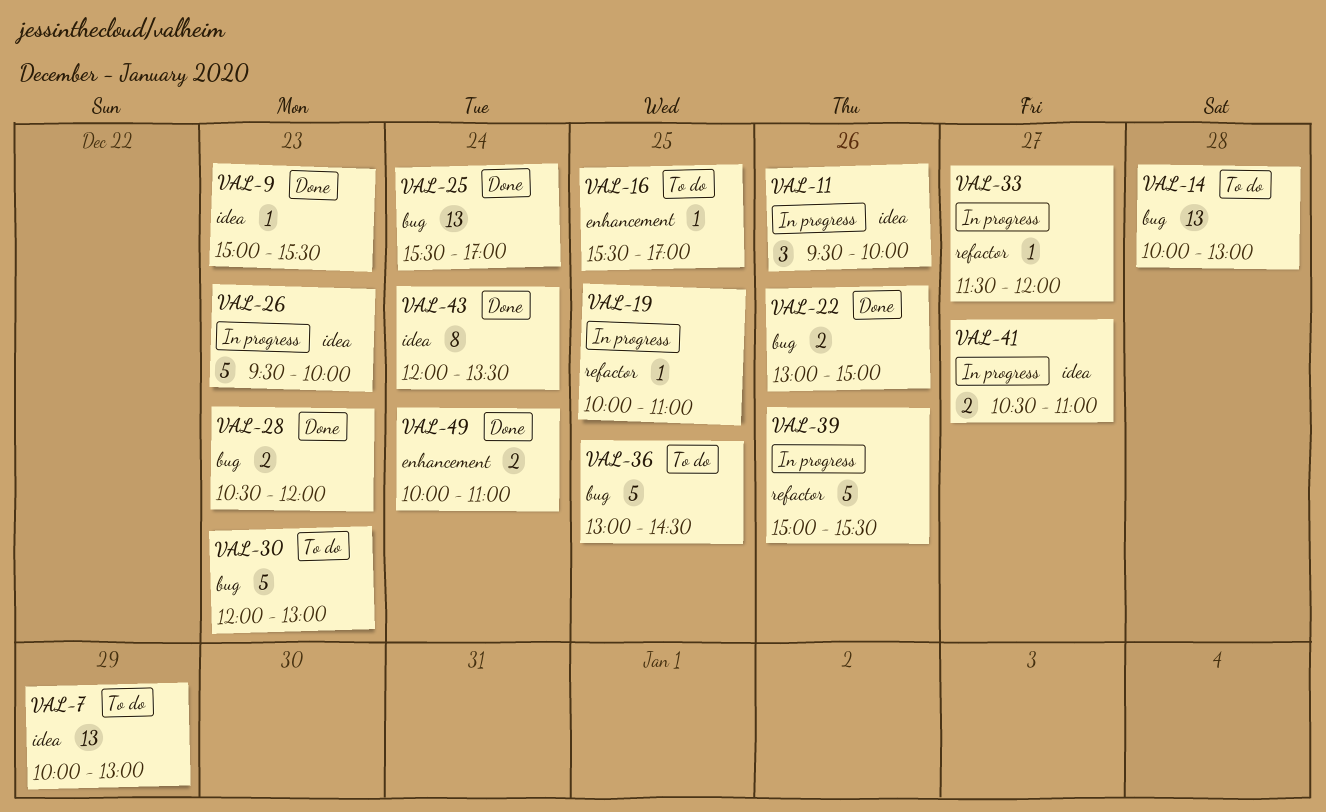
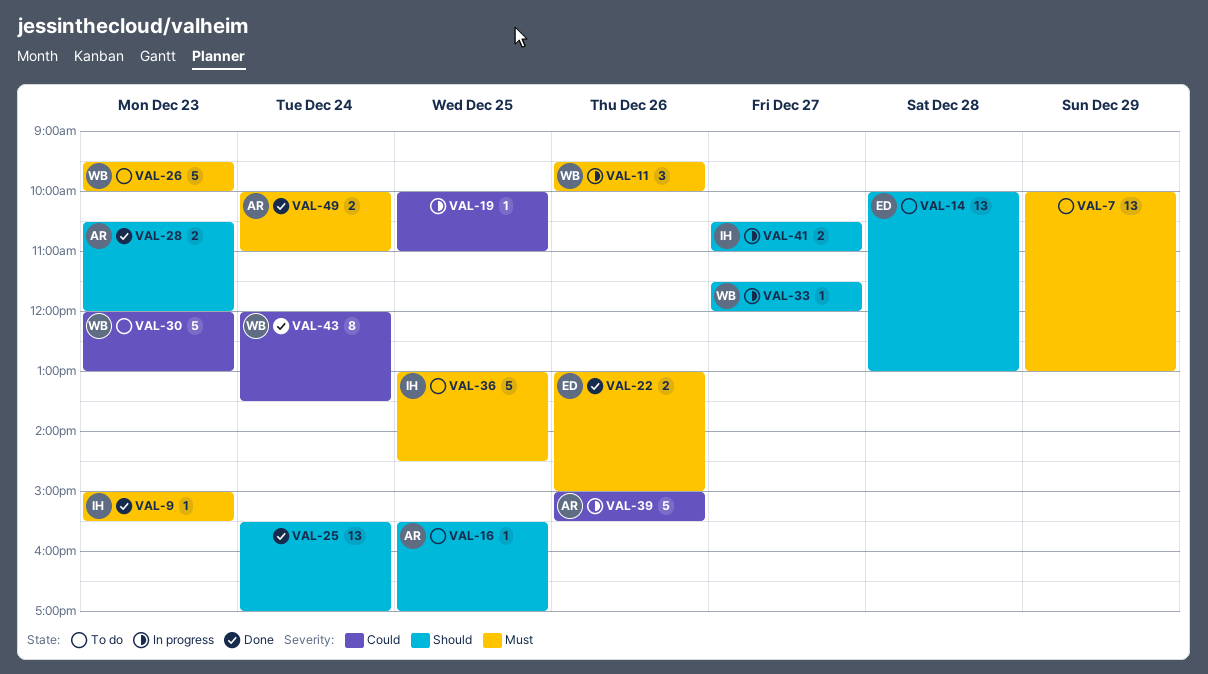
VAL-26, status: In progress -> To do

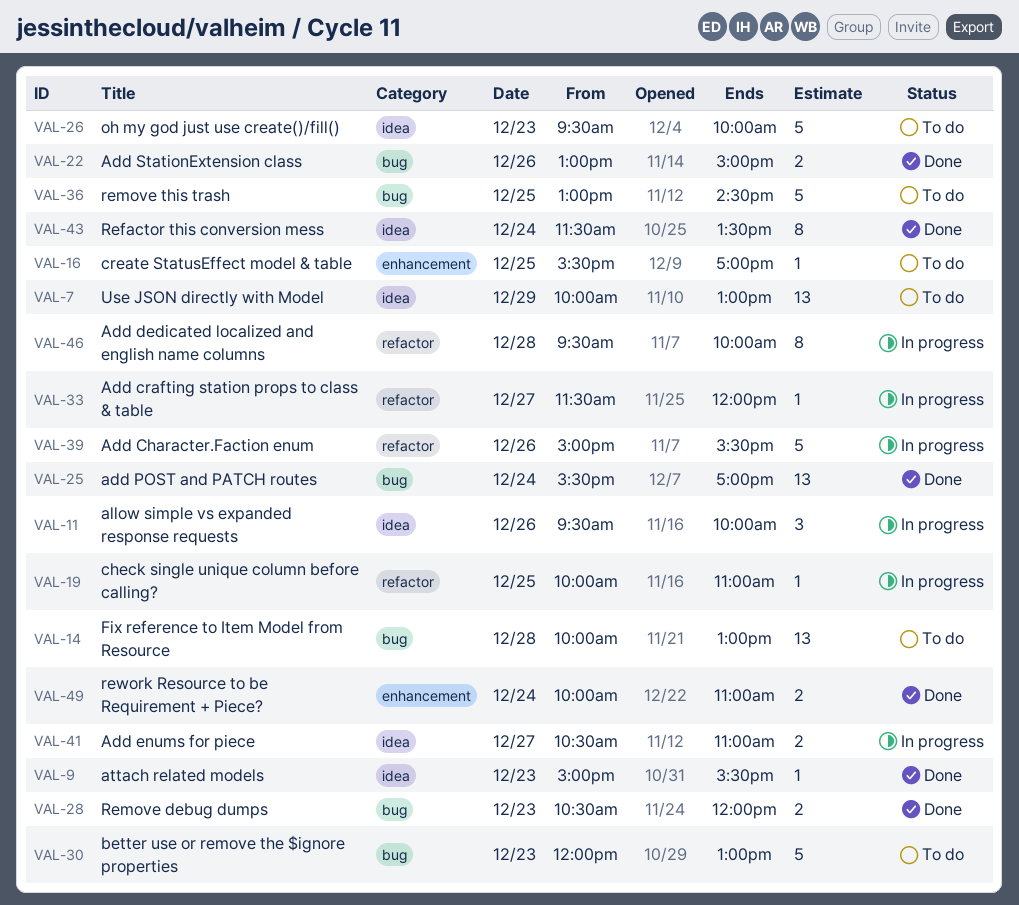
VAL-43, begins: 12:00 -> 11:30
VAL-46: none -> present

